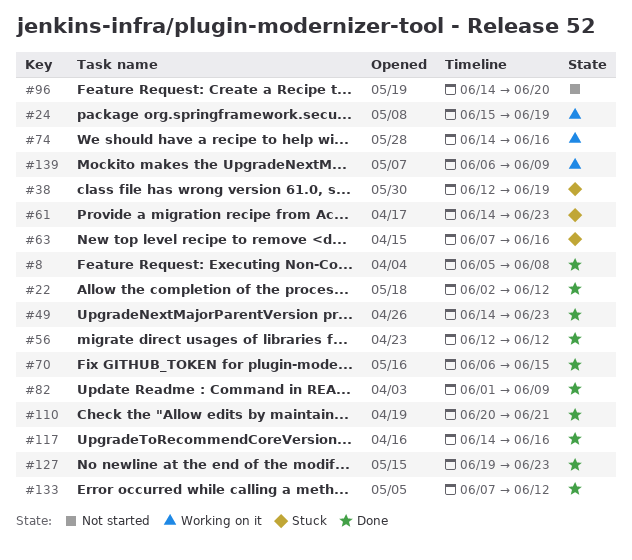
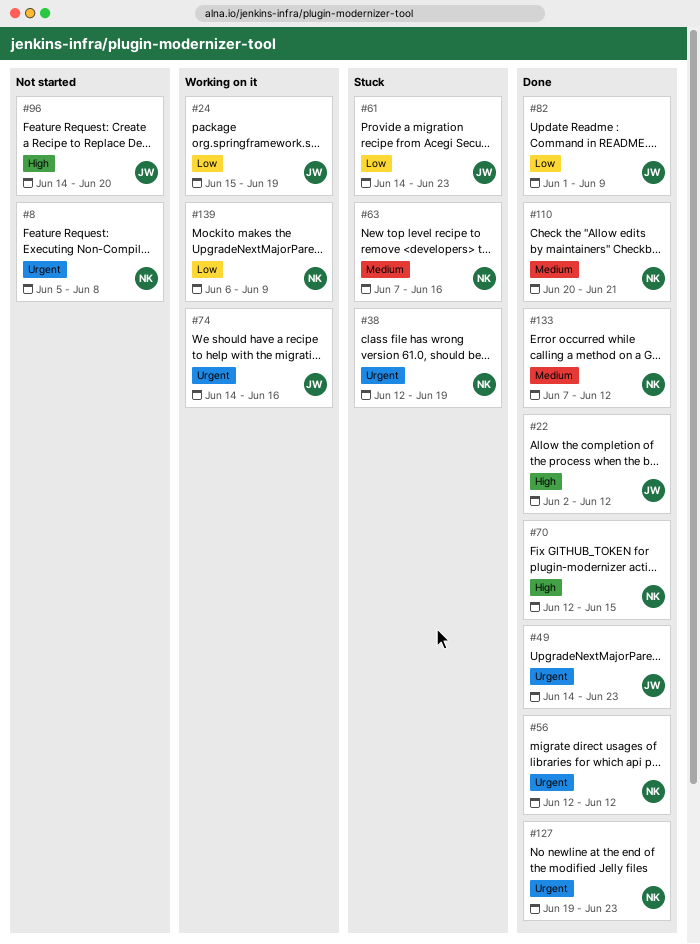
#8, status: Done -> Not started
#70, start: Jun 6 -> Jun 12
#117: present -> none

